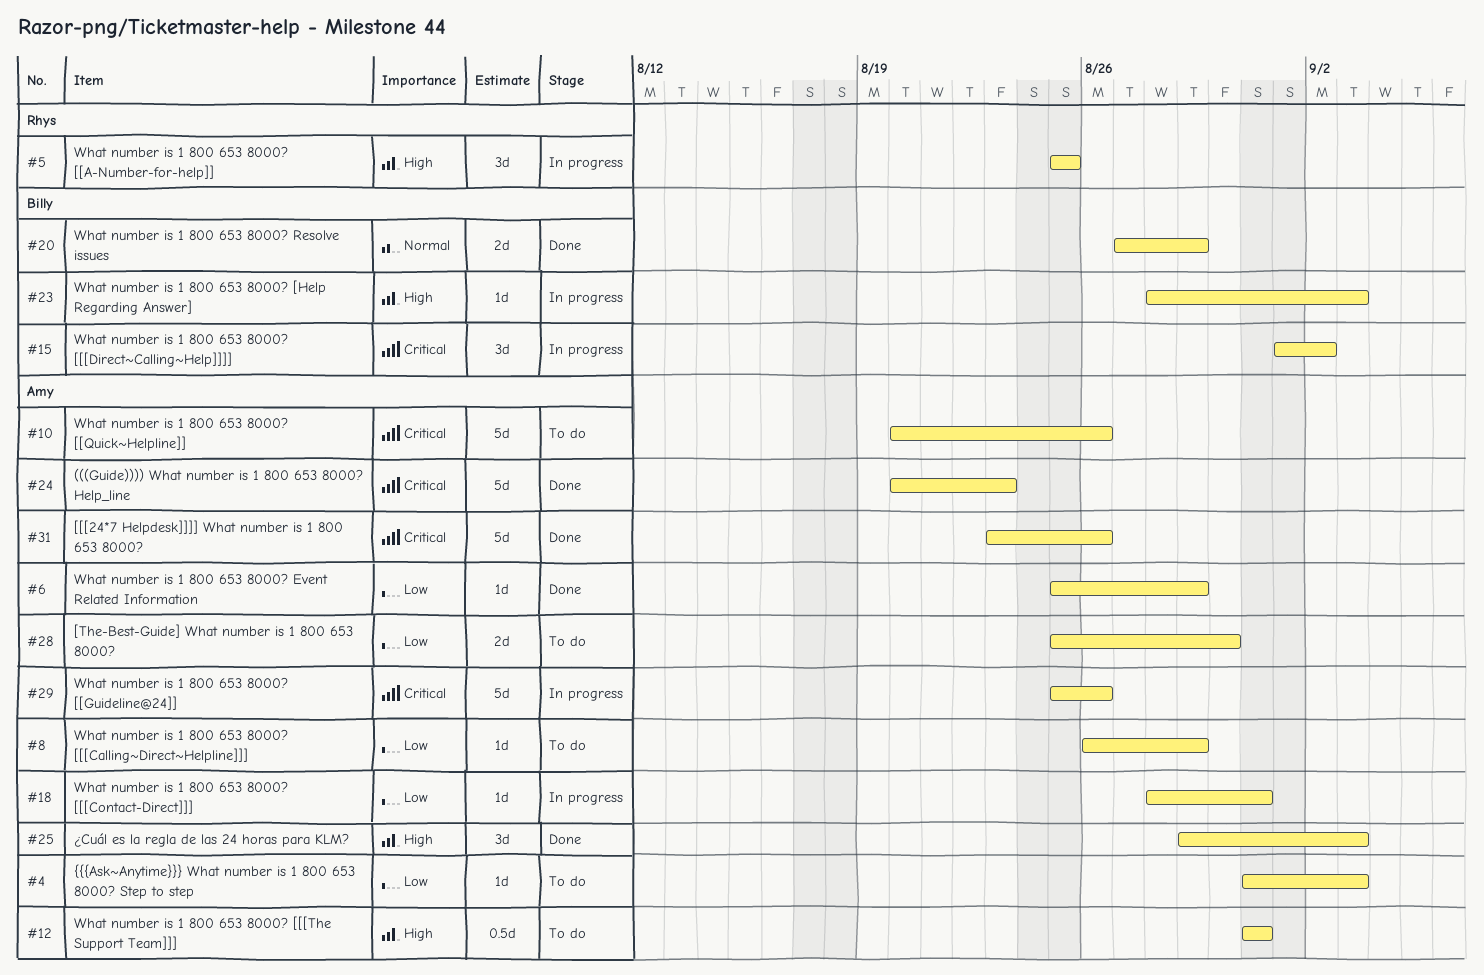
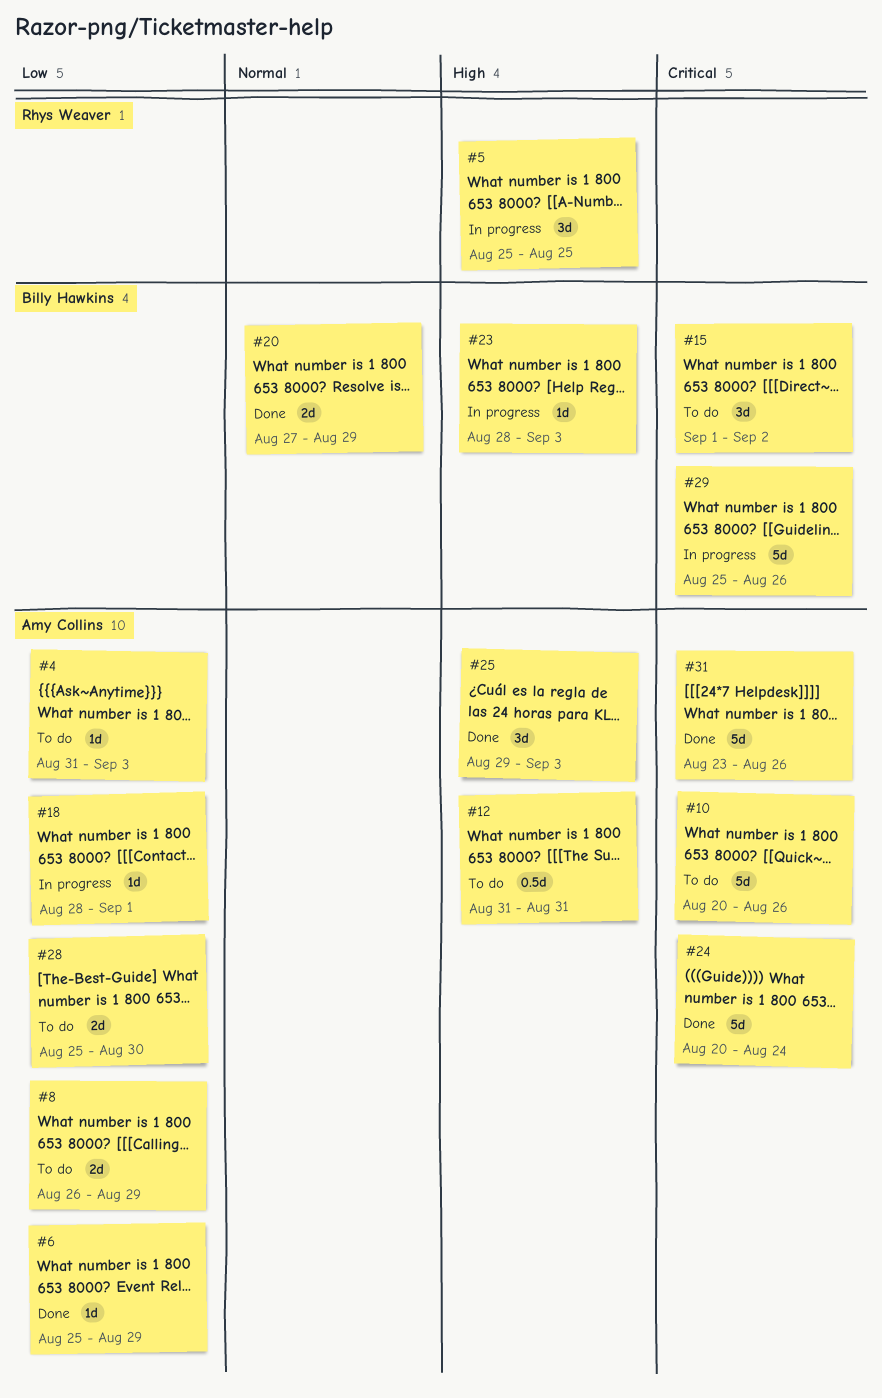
#8, estimate: 1d -> 2d
#15, status: In progress -> To do
#18, due: Aug 31 -> Sep 1
#24, due: Aug 23 -> Aug 24
#29, owner: Amy Collins -> Billy Hawkins

